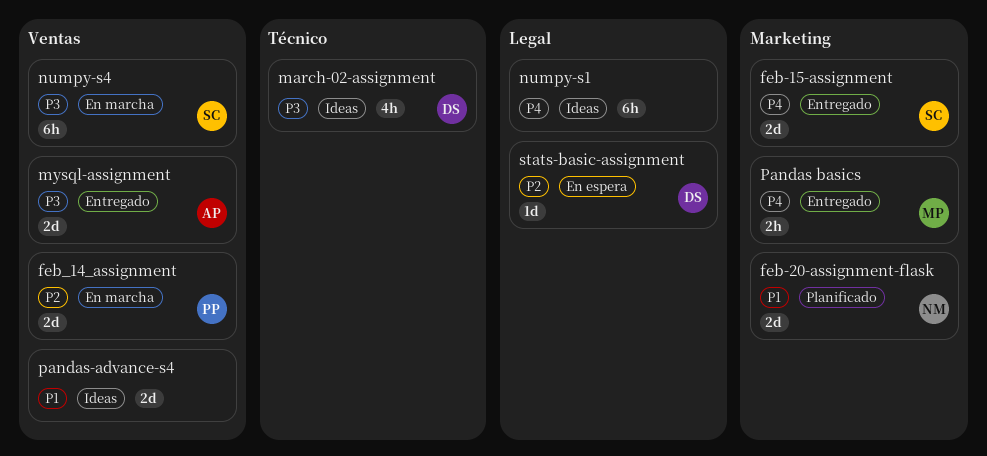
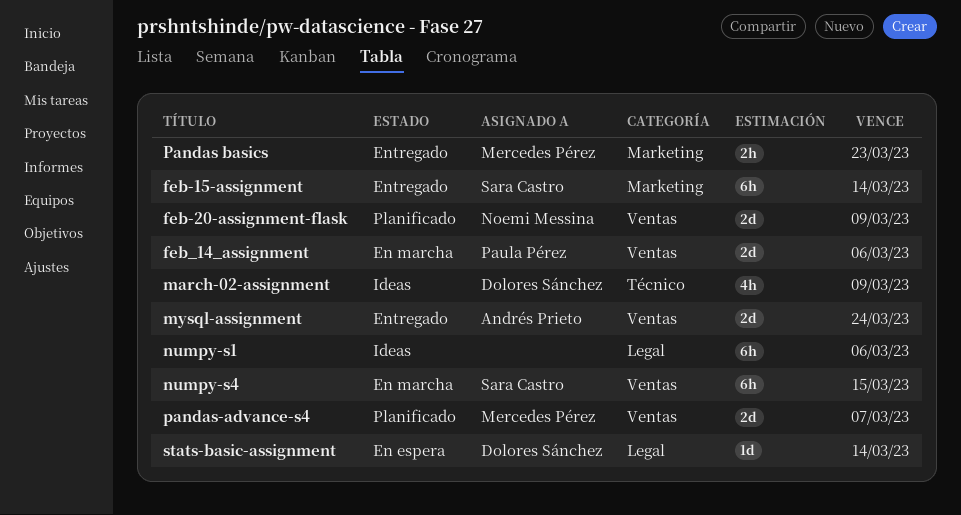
feb-15-assignment, estimate: 2d -> 6h
feb-20-assignment-flask, label: Marketing -> Ventas
pandas-advance-s4, status: Ideas -> Planificado
pandas-advance-s4, owner: none -> Mercedes Pérez

